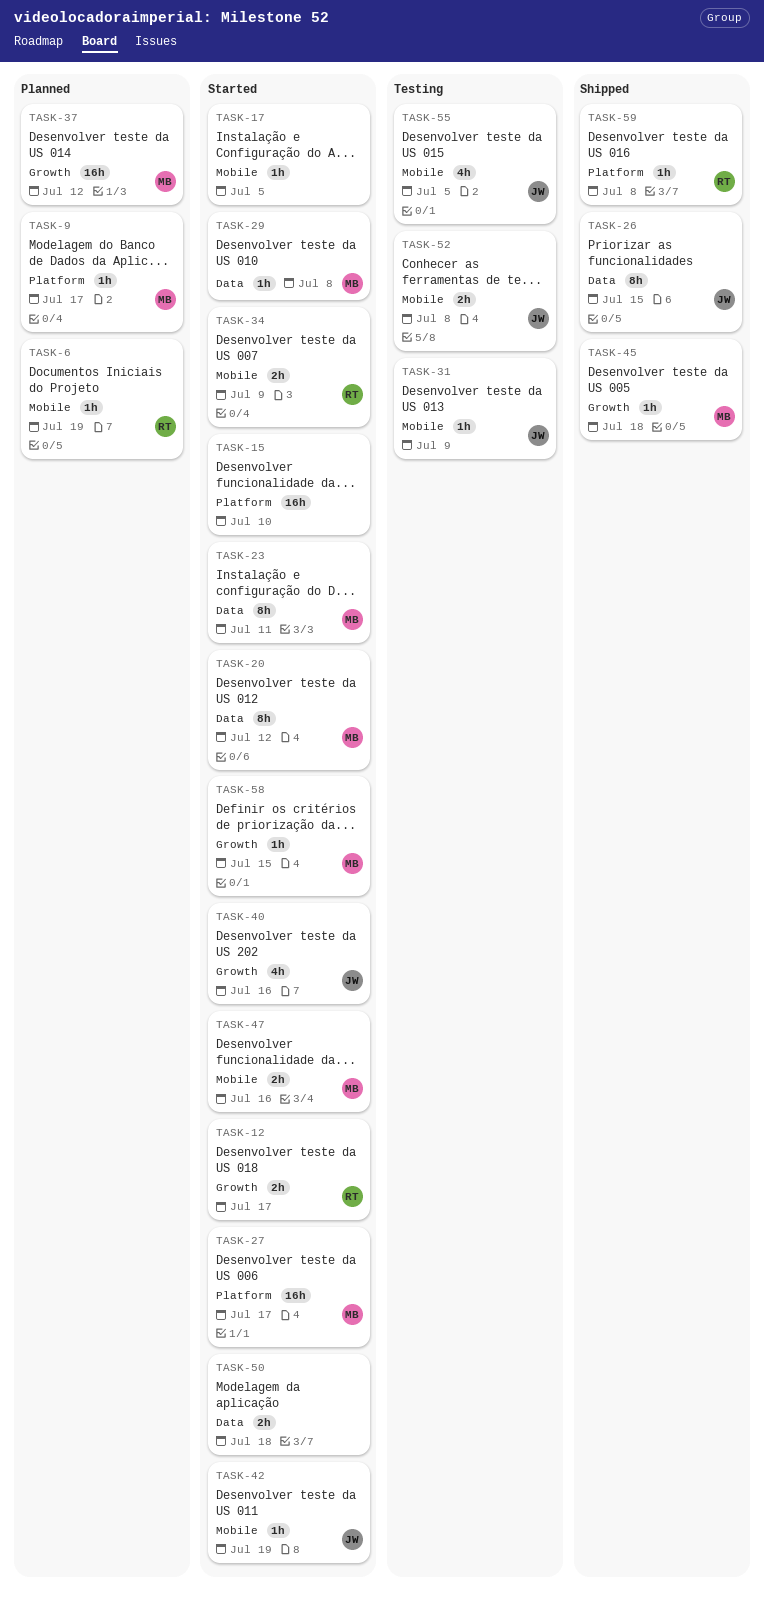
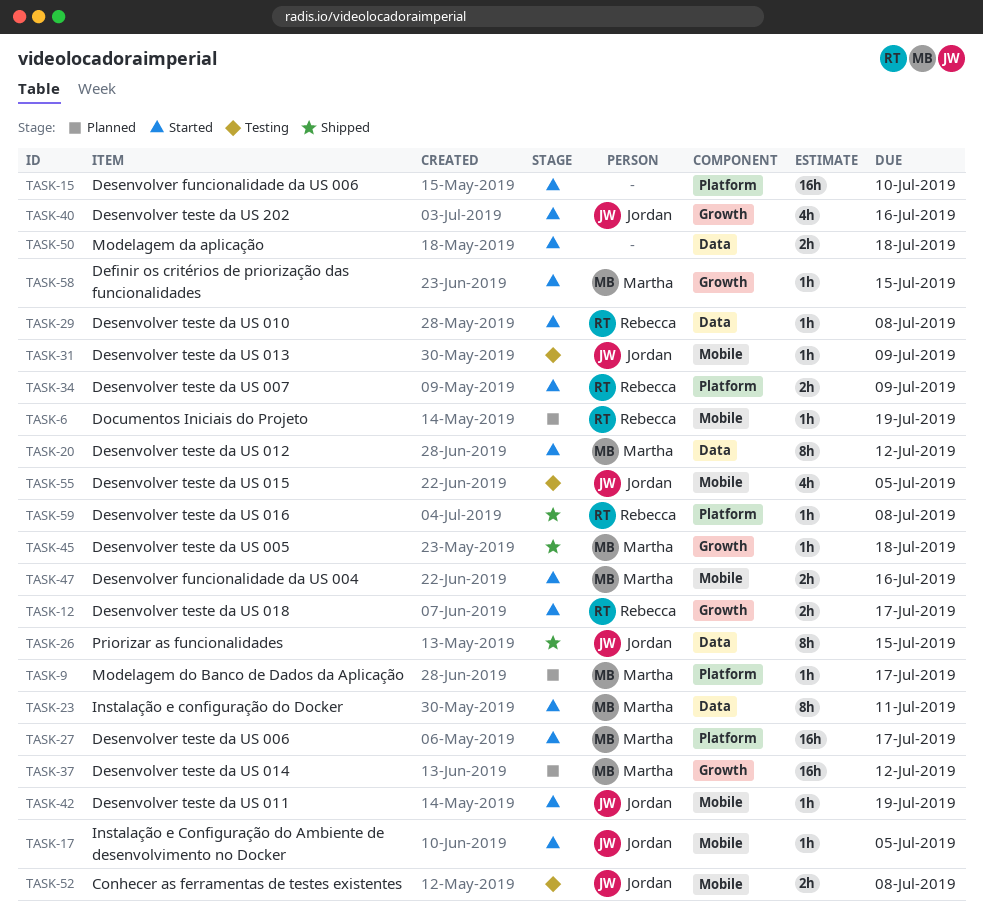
TASK-17, owner: none -> Jordan
TASK-29, owner: Martha -> Rebecca
TASK-34, label: Mobile -> Platform

